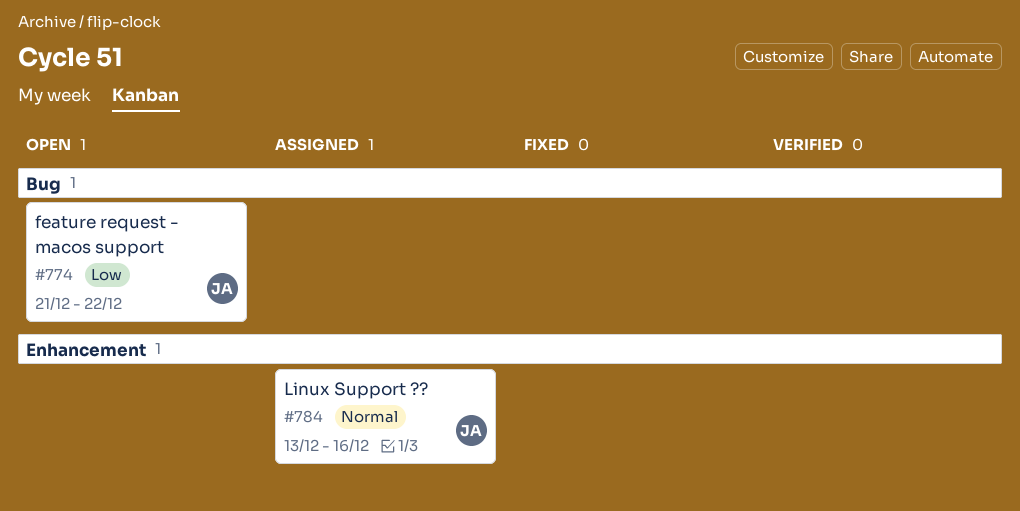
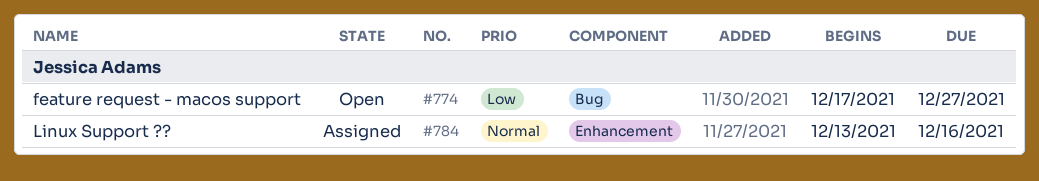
#774, start: Dec 21 -> Dec 17
#774, due: Dec 22 -> Dec 27

